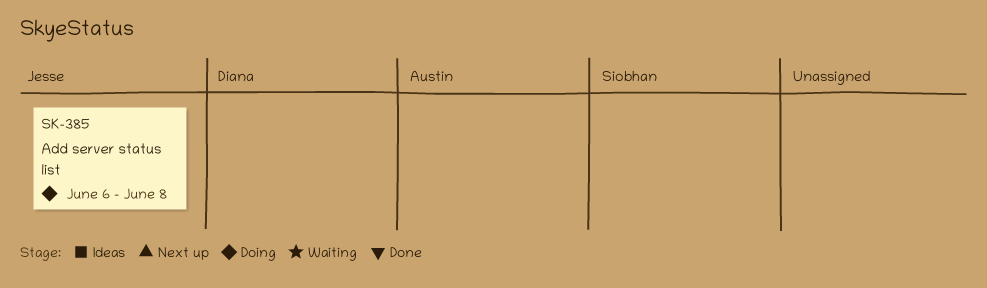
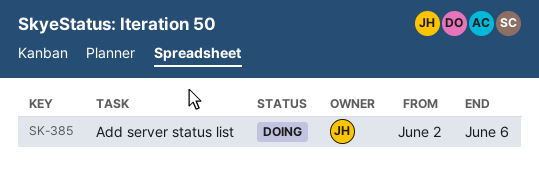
SK-385, start: Jun 6 -> Jun 2
SK-385, due: Jun 8 -> Jun 6

